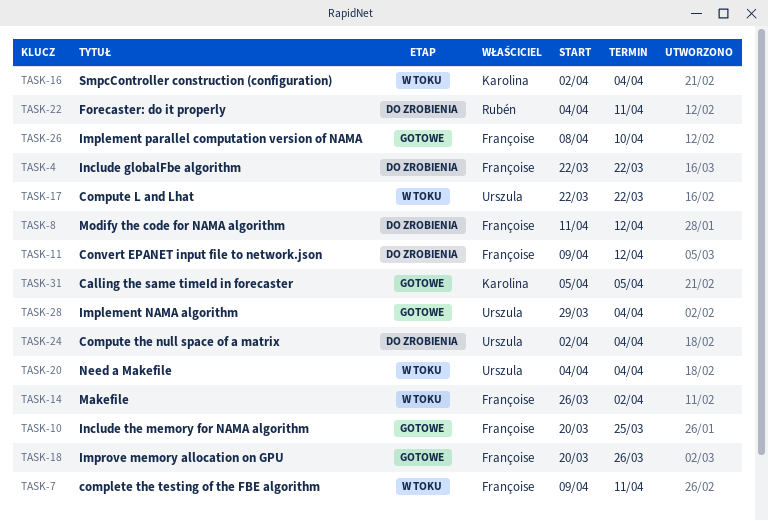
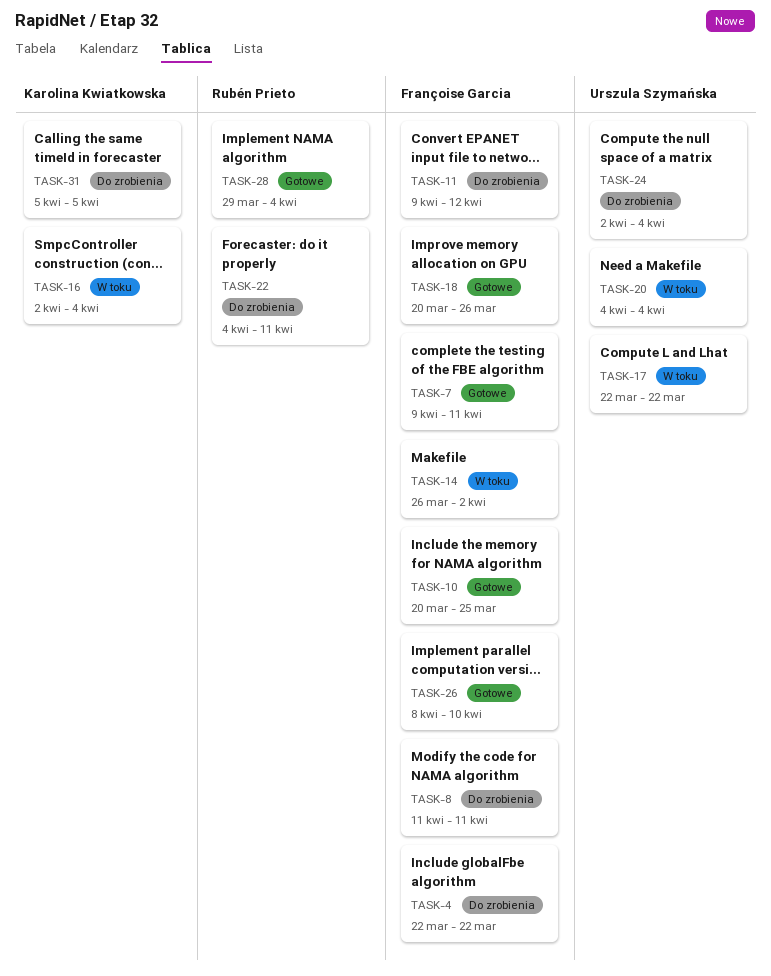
TASK-7, status: W toku -> Gotowe
TASK-8, due: Apr 12 -> Apr 11
TASK-28, owner: Urszula Szymańska -> Rubén Prieto
TASK-31, status: Gotowe -> Do zrobienia

